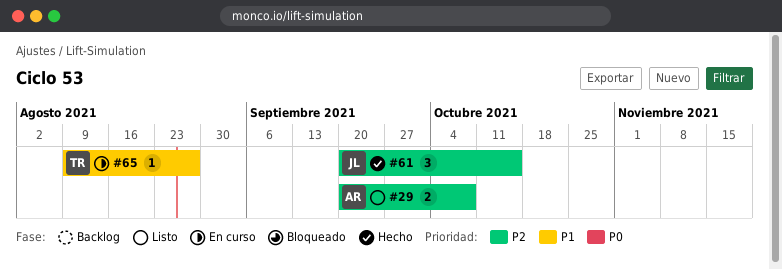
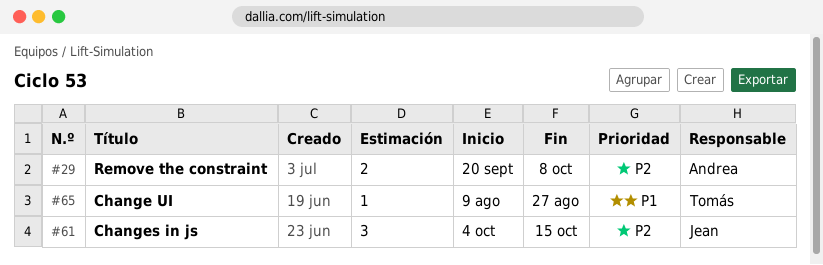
#61, start: Sep 20 -> Oct 4

